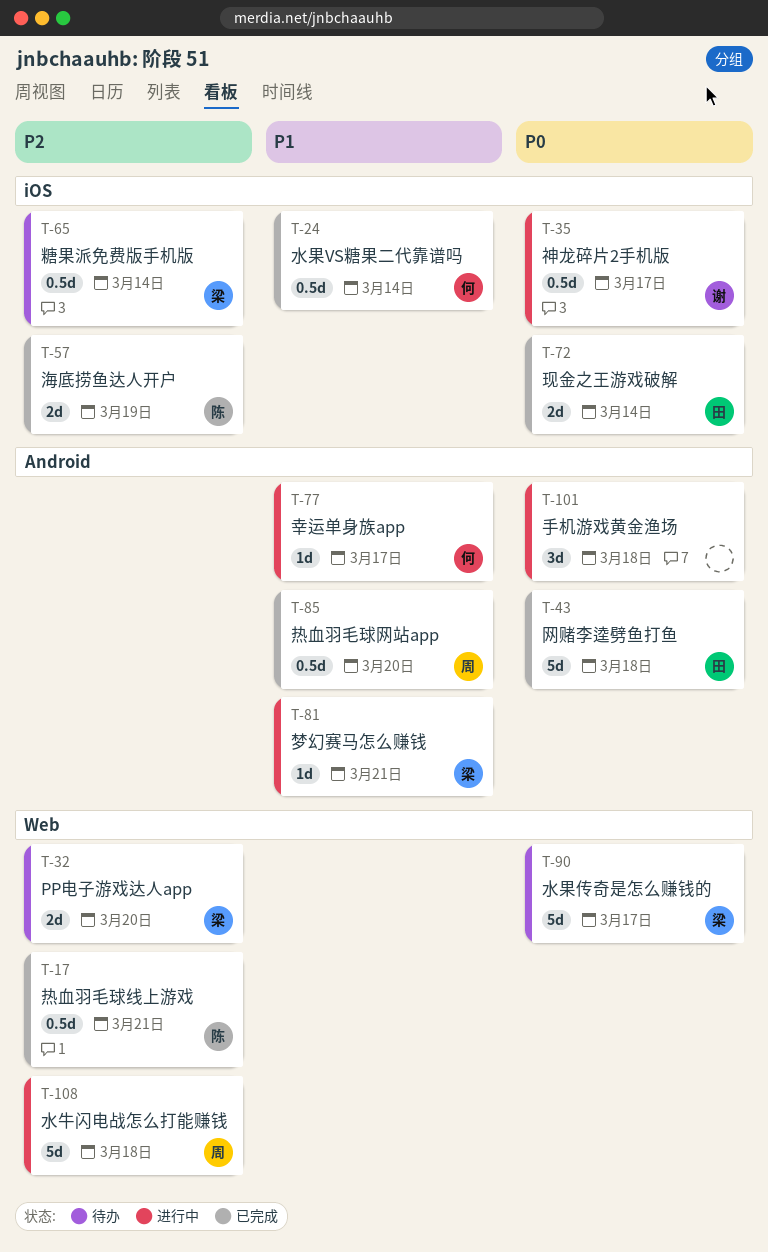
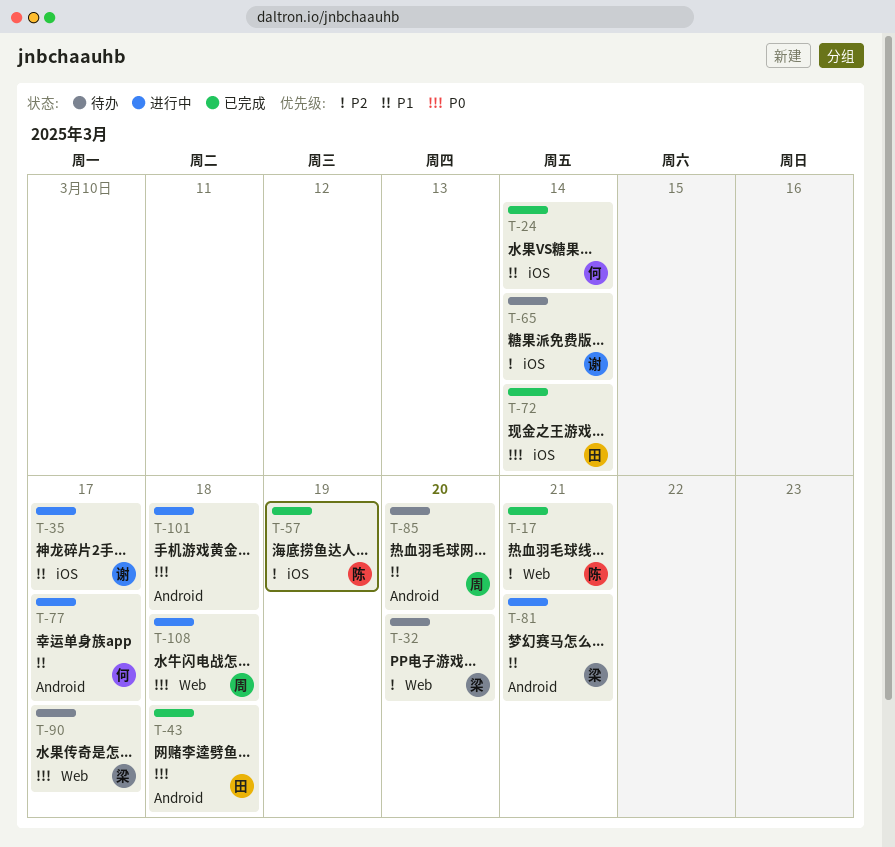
T-35, priority: P0 -> P1
T-65, owner: 梁 -> 谢
T-85, status: 已完成 -> 待办
T-108, priority: P2 -> P0

